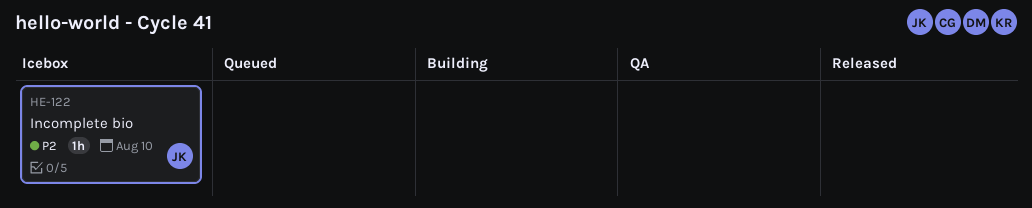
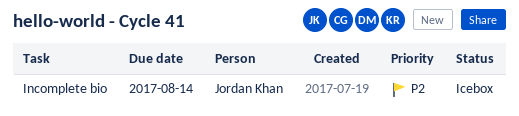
Incomplete bio, due: Aug 10 -> Aug 14

